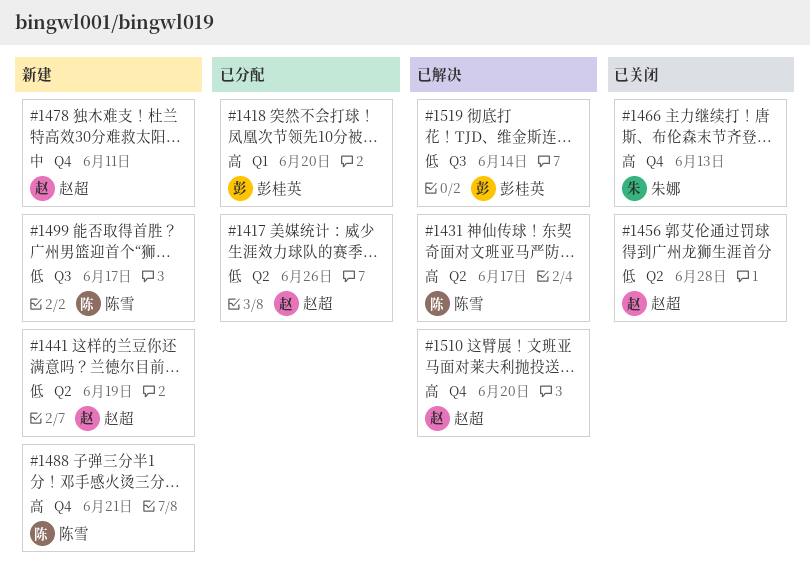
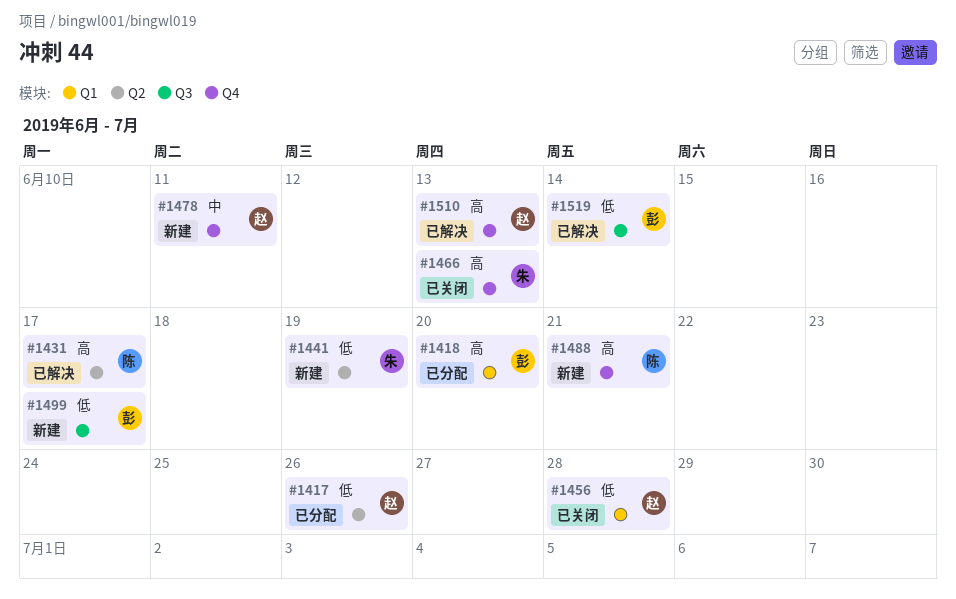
#1441, owner: 赵超 -> 朱娜
#1456, label: Q2 -> Q1
#1499, owner: 陈雪 -> 彭桂英
#1510, due: Jun 20 -> Jun 13

